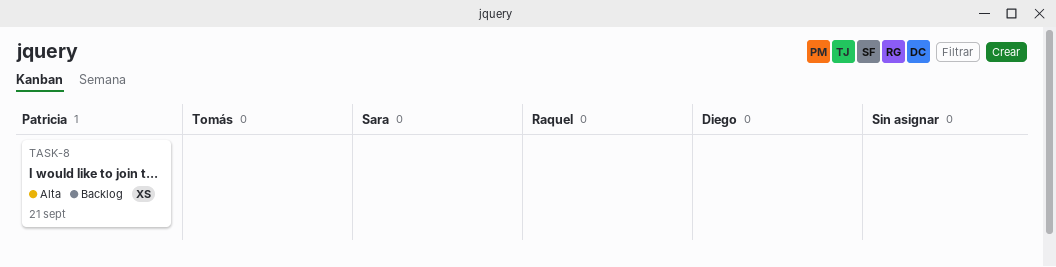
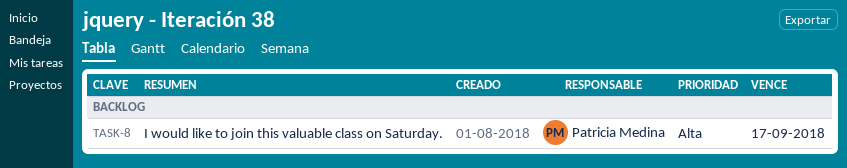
TASK-8, due: Sep 21 -> Sep 17

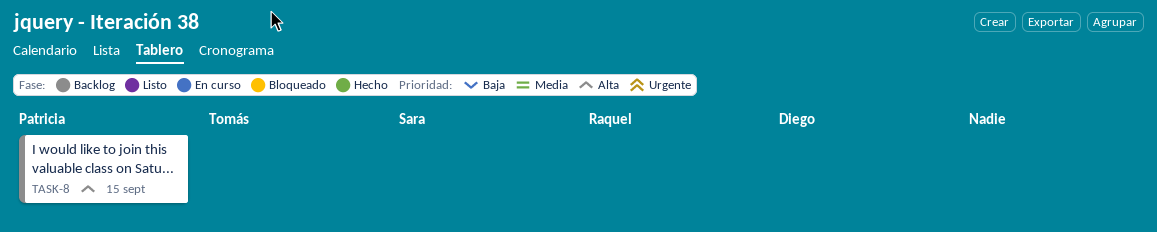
TASK-8, due: Sep 17 -> Sep 15

